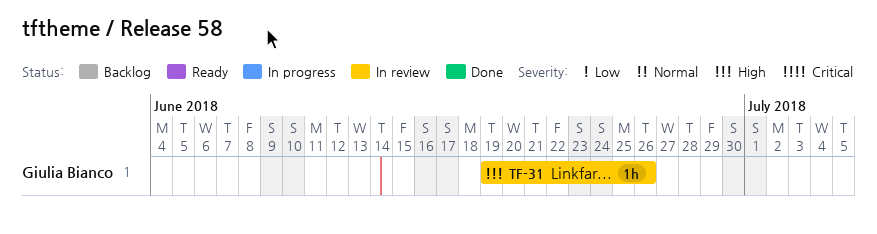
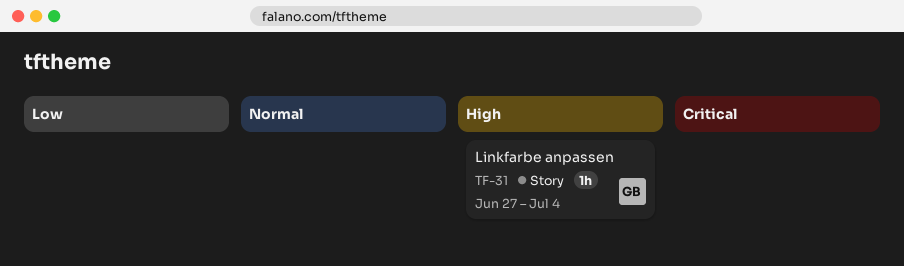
TF-31, start: Jun 19 -> Jun 27
TF-31, due: Jun 26 -> Jul 4

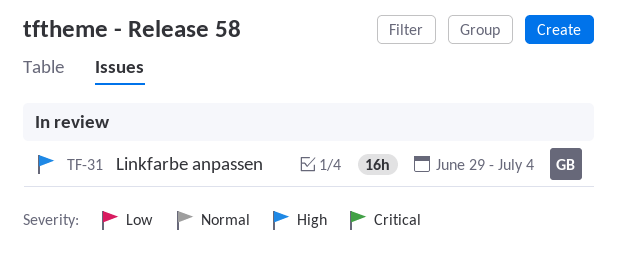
TF-31, estimate: 1h -> 16h
TF-31, start: Jun 27 -> Jun 29

